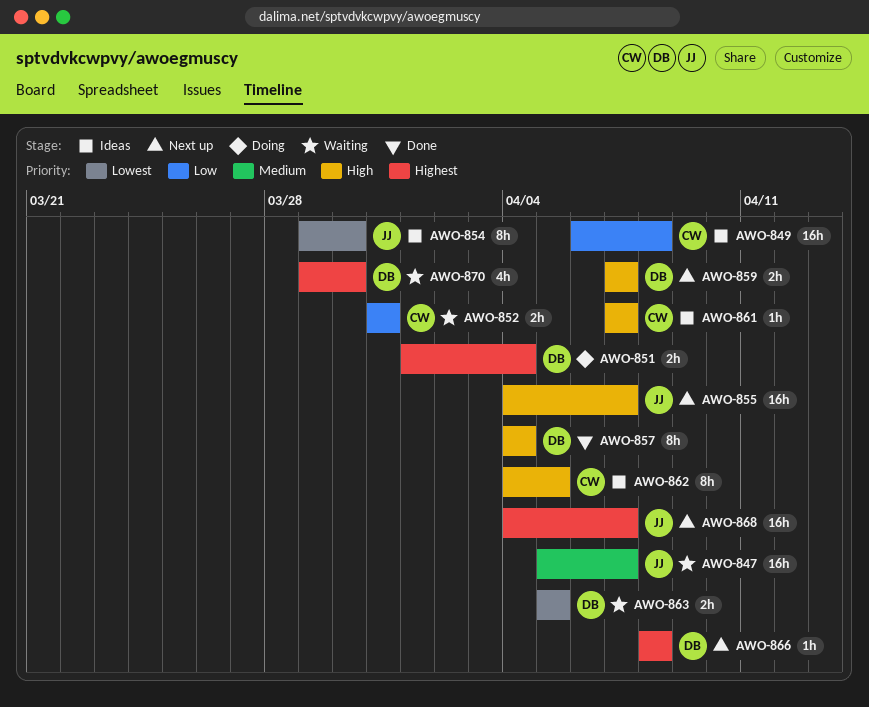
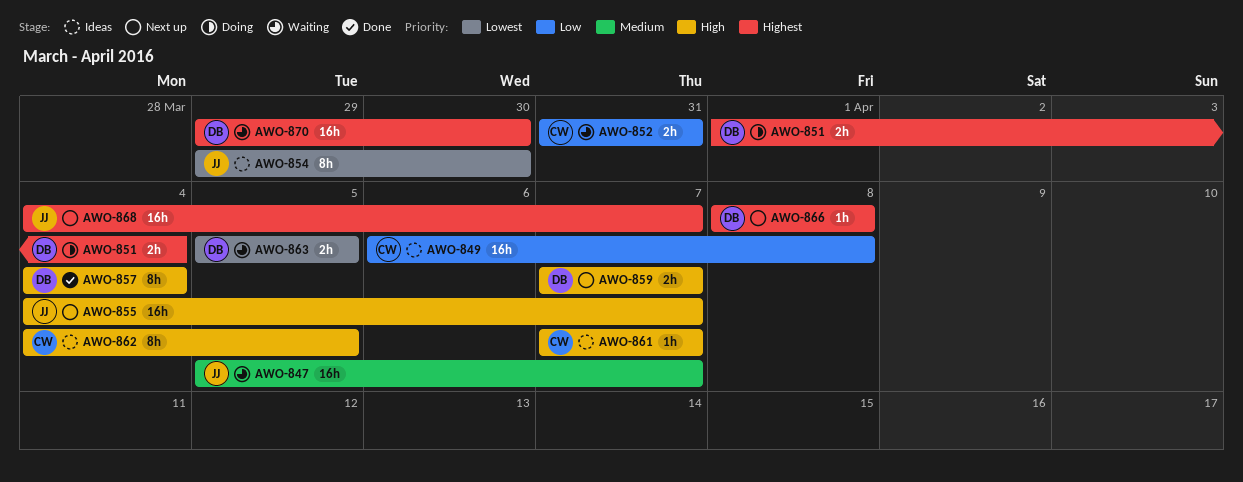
AWO-870, estimate: 4h -> 16h

